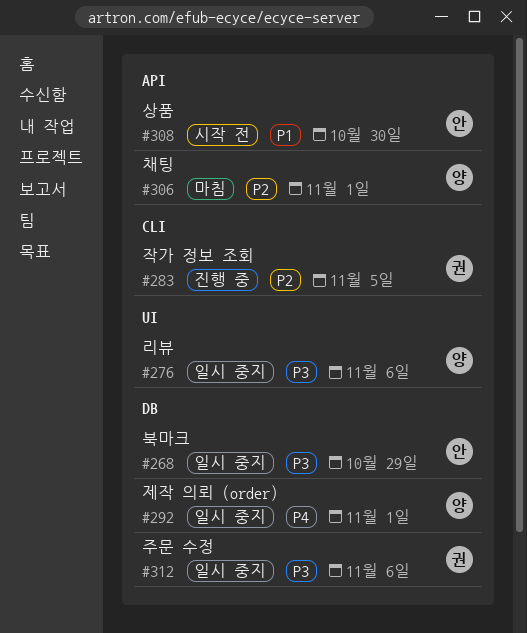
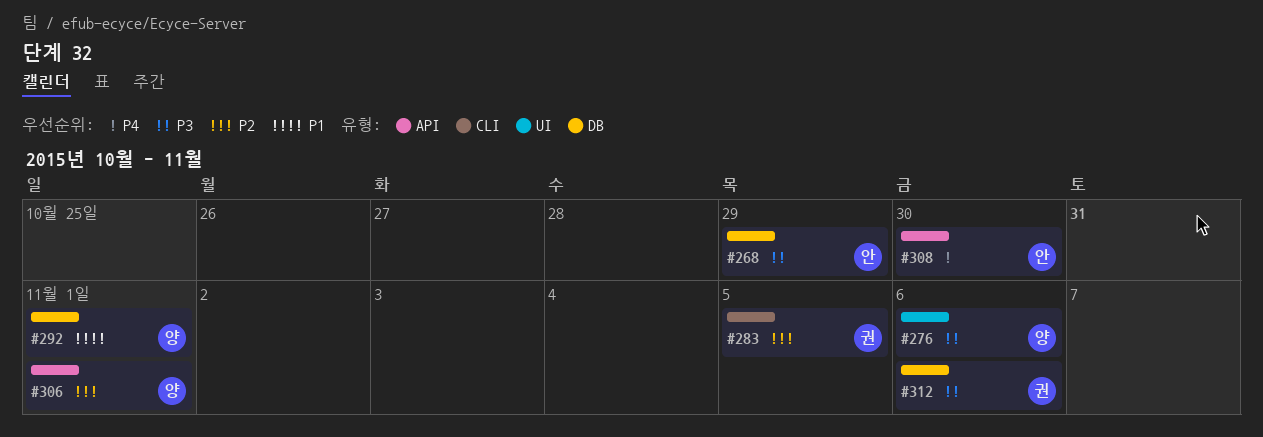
#292, priority: P4 -> P1
#308, priority: P1 -> P4

